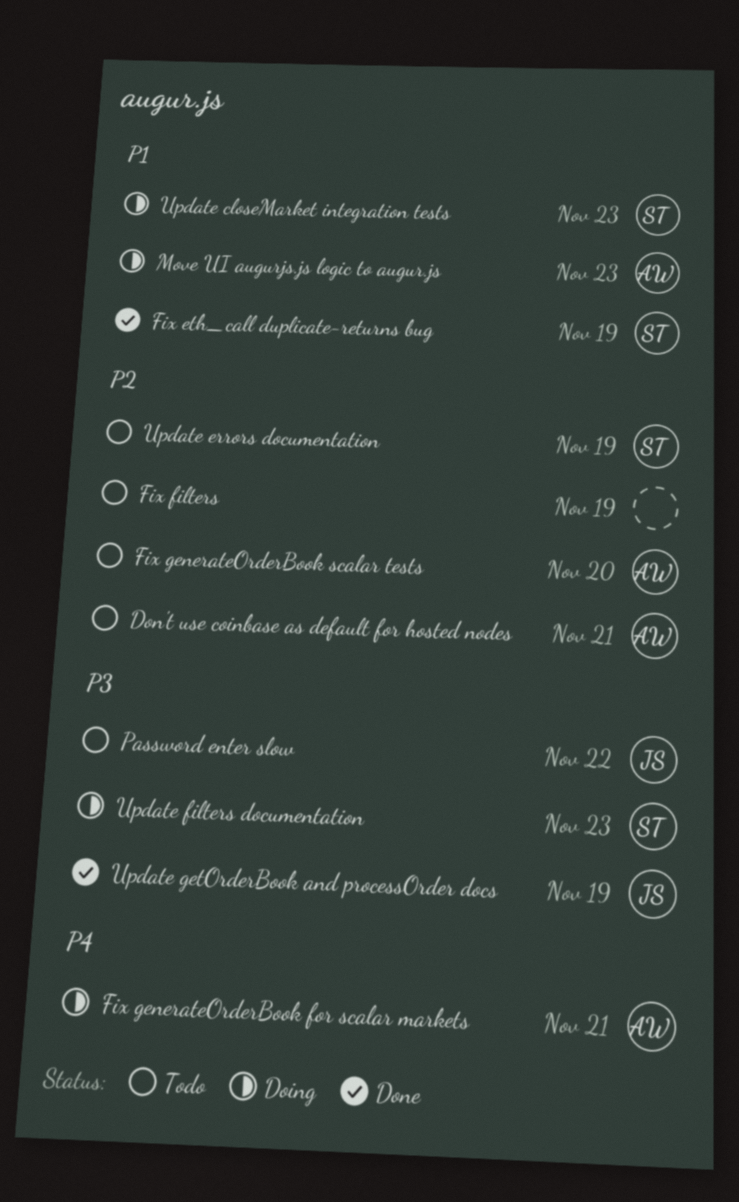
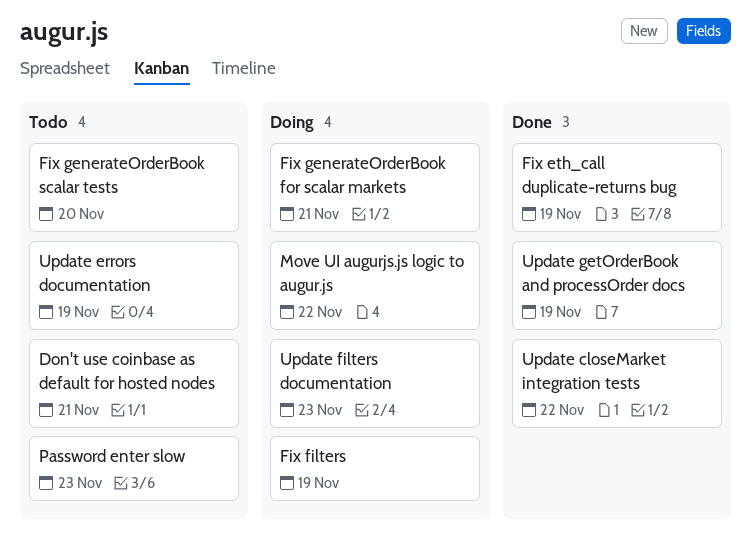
Fix filters, status: Todo -> Doing
Move UI augurjs.js logic to augur.js, due: Nov 23 -> Nov 22
Password enter slow, due: Nov 22 -> Nov 23
Update closeMarket integration tests, status: Doing -> Done
Update closeMarket integration tests, due: Nov 23 -> Nov 22

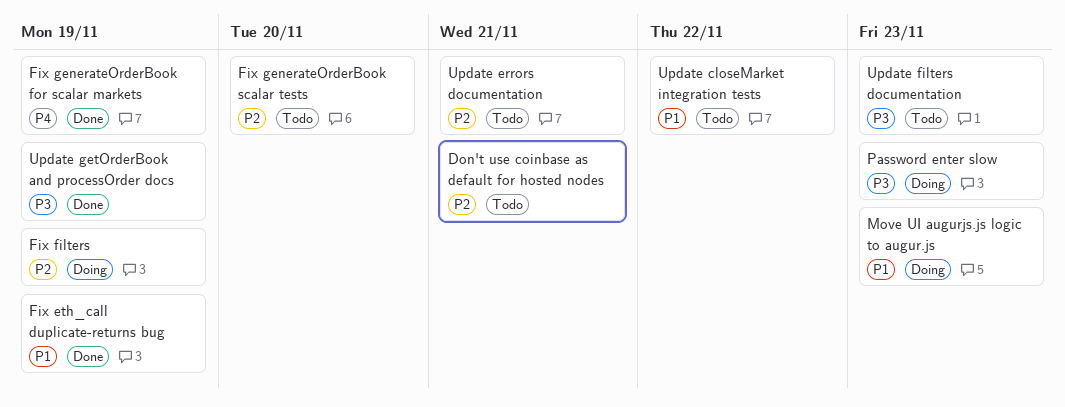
Fix generateOrderBook for scalar markets, status: Doing -> Done
Fix generateOrderBook for scalar markets, due: Nov 21 -> Nov 19
Move UI augurjs.js logic to augur.js, due: Nov 22 -> Nov 23
Password enter slow, status: Todo -> Doing
Update closeMarket integration tests, status: Done -> Todo
Update errors documentation, due: Nov 19 -> Nov 21
Update filters documentation, status: Doing -> Todo

